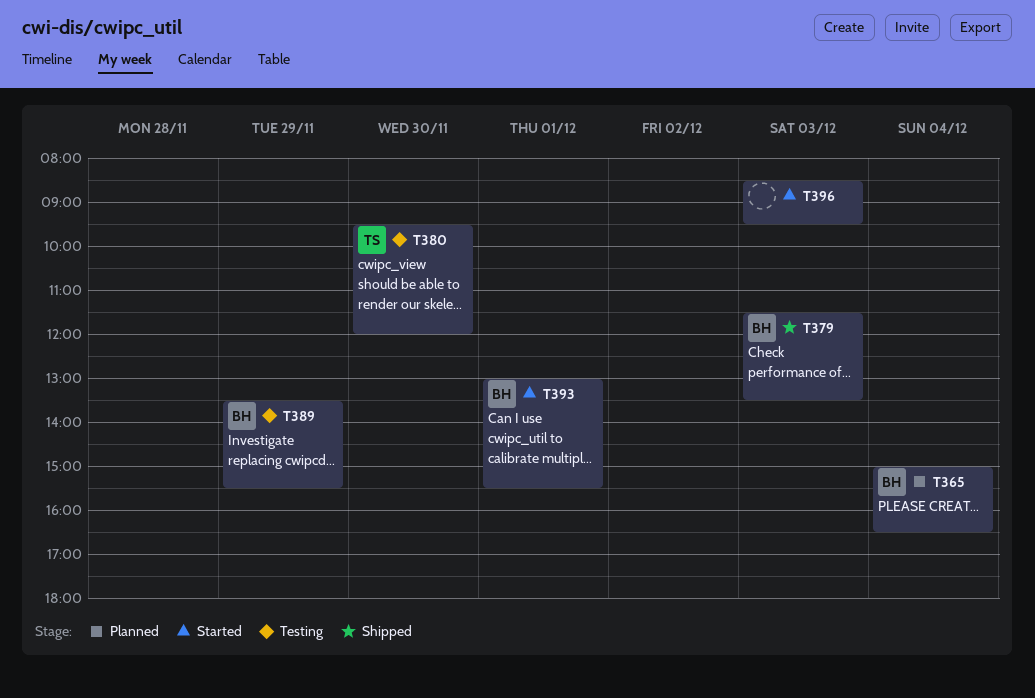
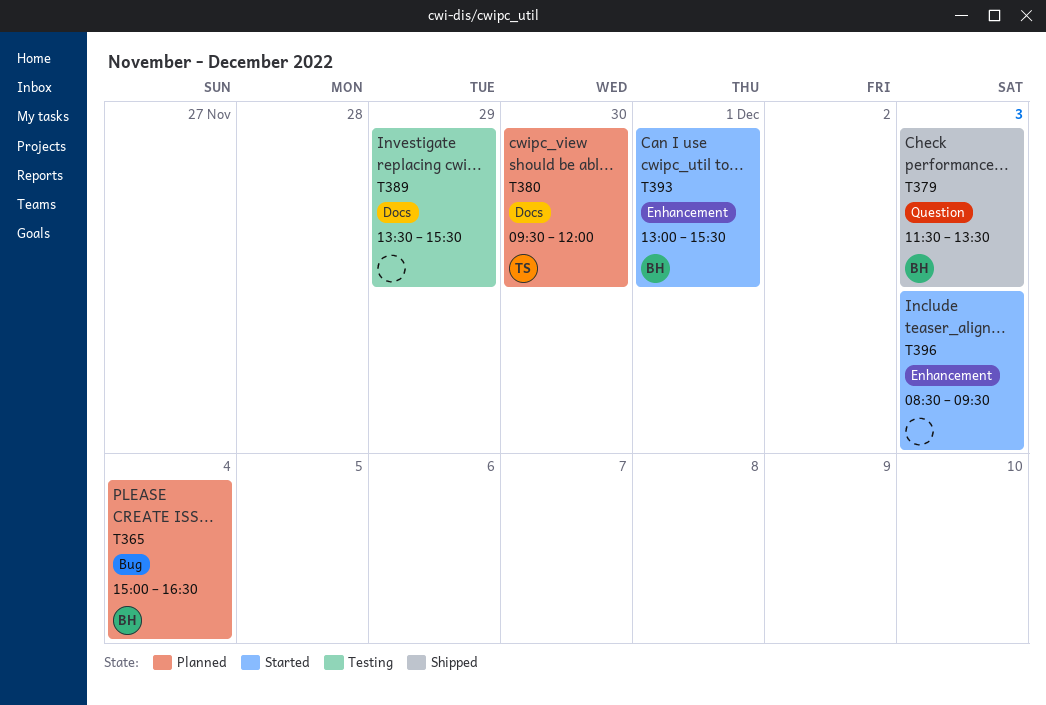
T380, status: Testing -> Planned
T389, owner: BH -> none

